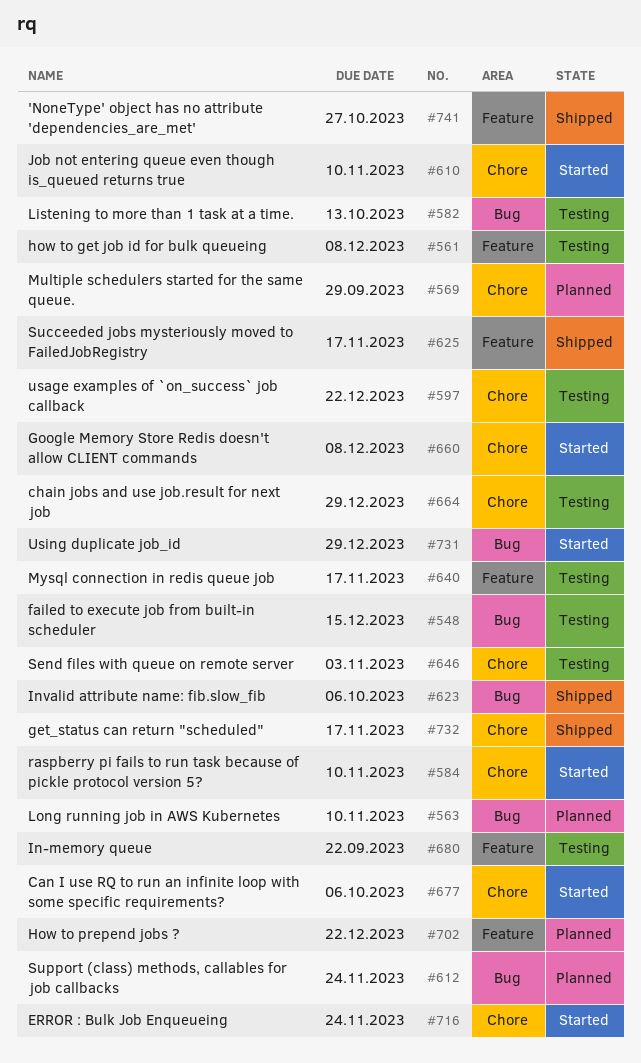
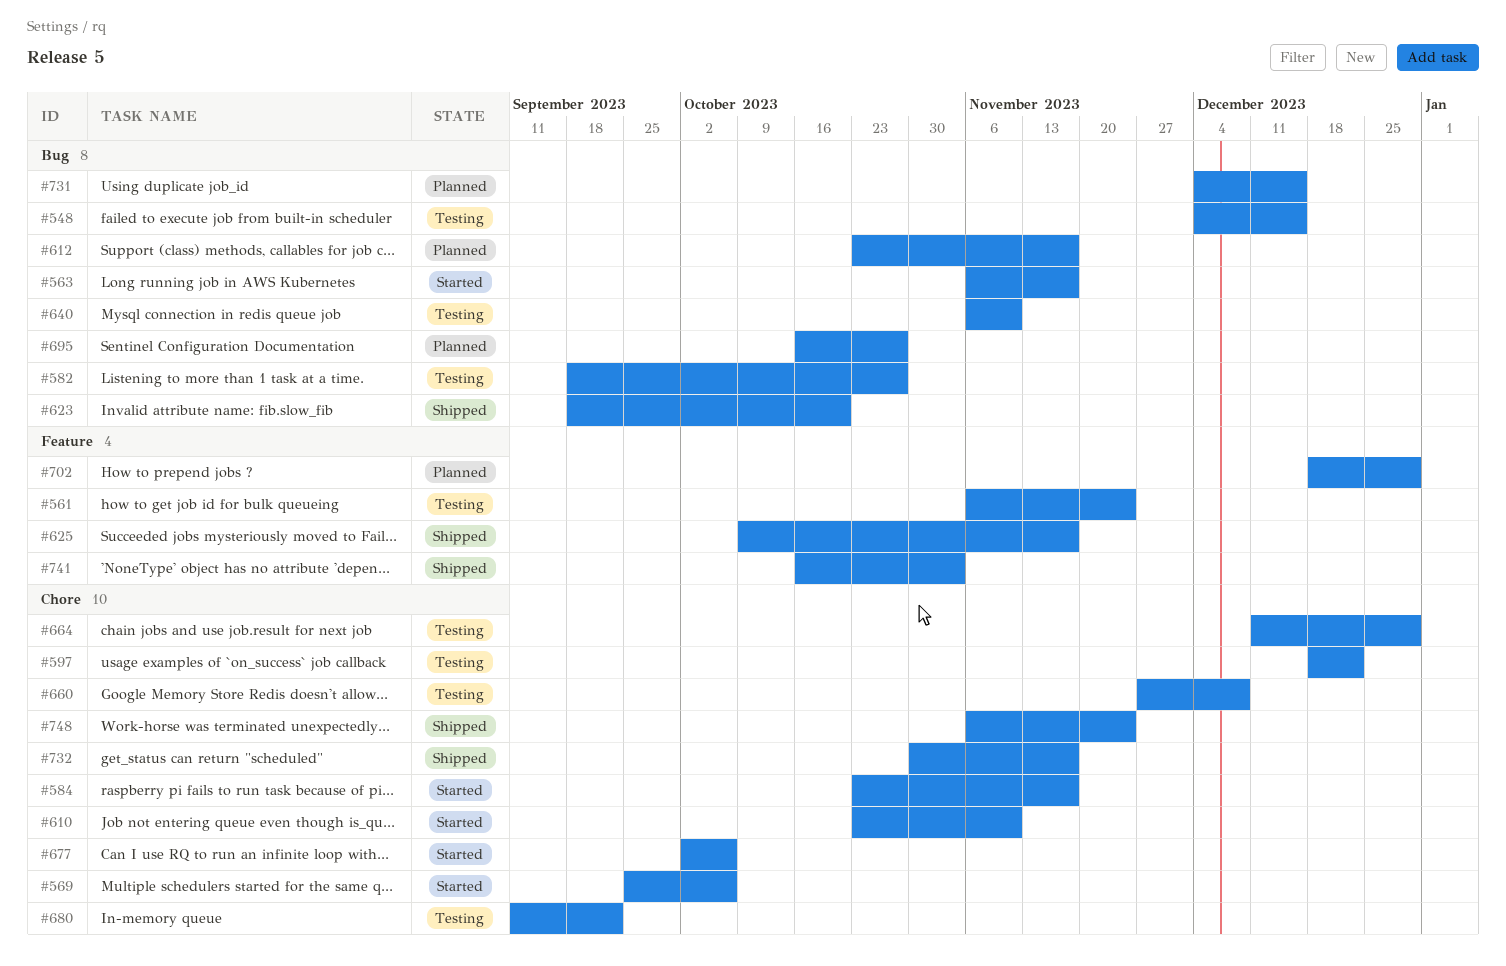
#561, due: Dec 8 -> Nov 24
#563, status: Planned -> Started
#563, due: Nov 10 -> Nov 17
#569, status: Planned -> Started
#569, due: Sep 29 -> Oct 6
#582, due: Oct 13 -> Oct 27
#584, due: Nov 10 -> Nov 17
#612, due: Nov 24 -> Nov 17
#623, due: Oct 6 -> Oct 20
#640, label: Feature -> Bug
#640, due: Nov 17 -> Nov 10
#646: present -> none
#660, status: Started -> Testing
#680, label: Feature -> Chore
#695: none -> present
#702, due: Dec 22 -> Dec 29
#716: present -> none
#731, status: Started -> Planned
#731, due: Dec 29 -> Dec 15
#741, due: Oct 27 -> Nov 3
#748: none -> present

